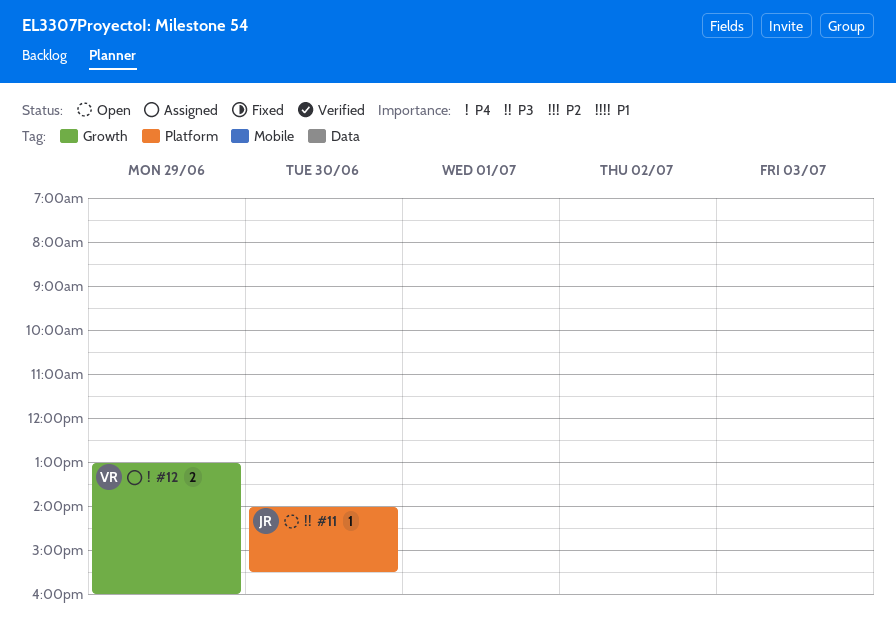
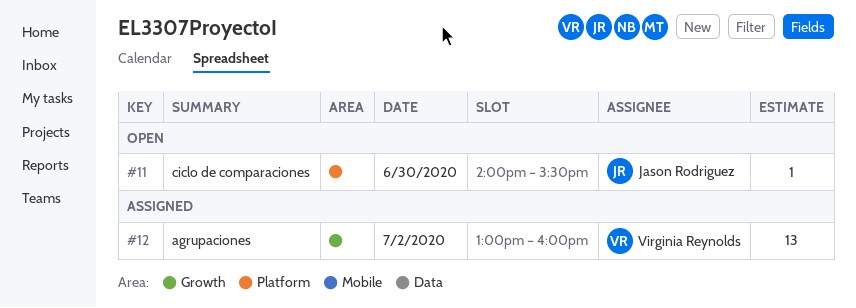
#12, estimate: 2 -> 13
#12, day: Jun 29 -> Jul 2

